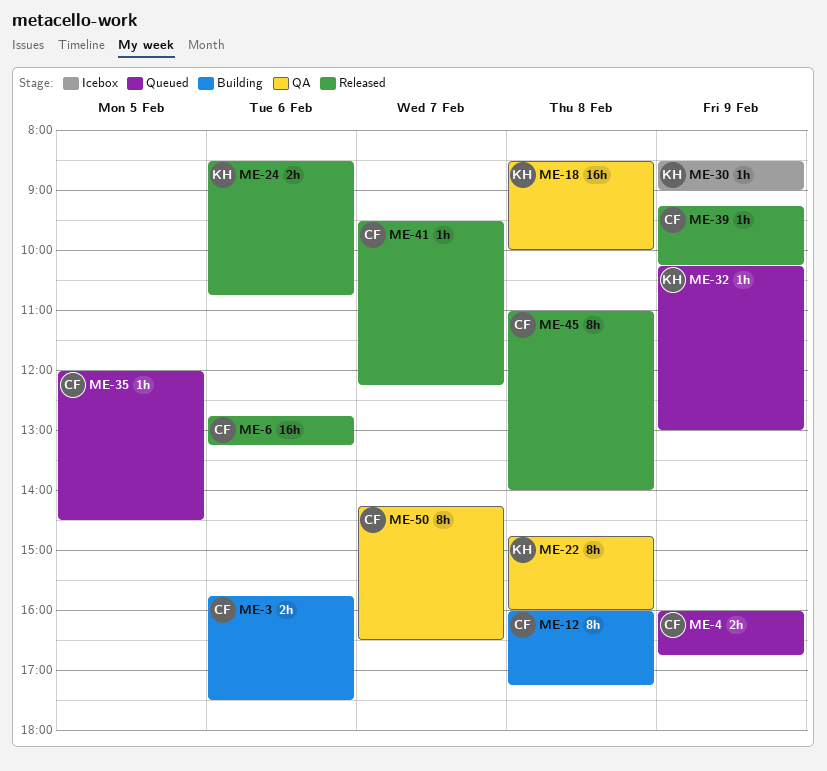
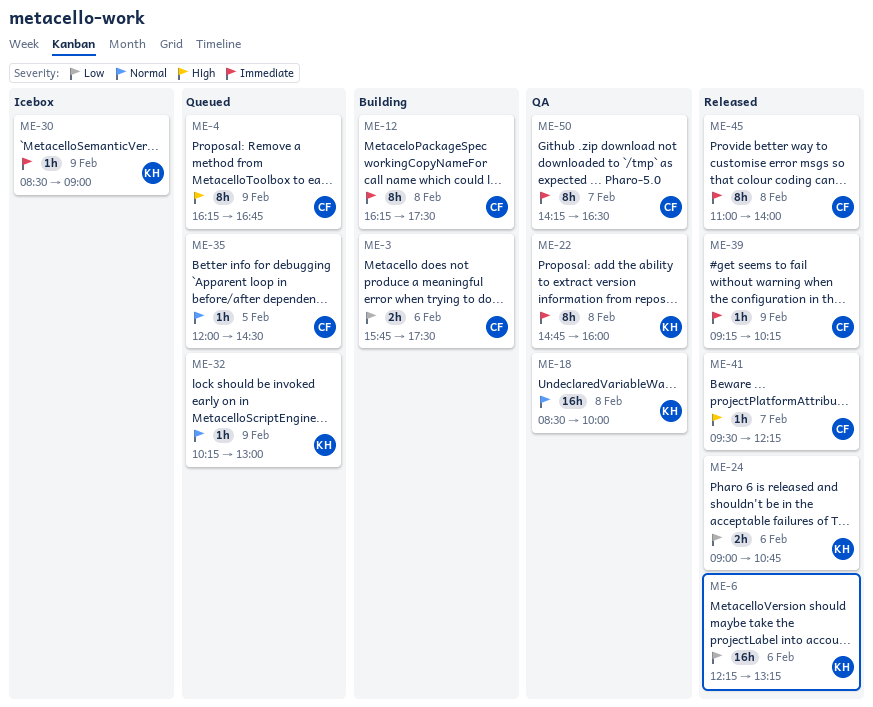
ME-4, estimate: 2h -> 8h
ME-4, begins: 16:00 -> 16:15
ME-6, owner: CF -> KH
ME-6, begins: 12:45 -> 12:15
ME-12, begins: 16:00 -> 16:15
ME-12, ends: 17:15 -> 17:30
ME-24, begins: 08:30 -> 09:00

